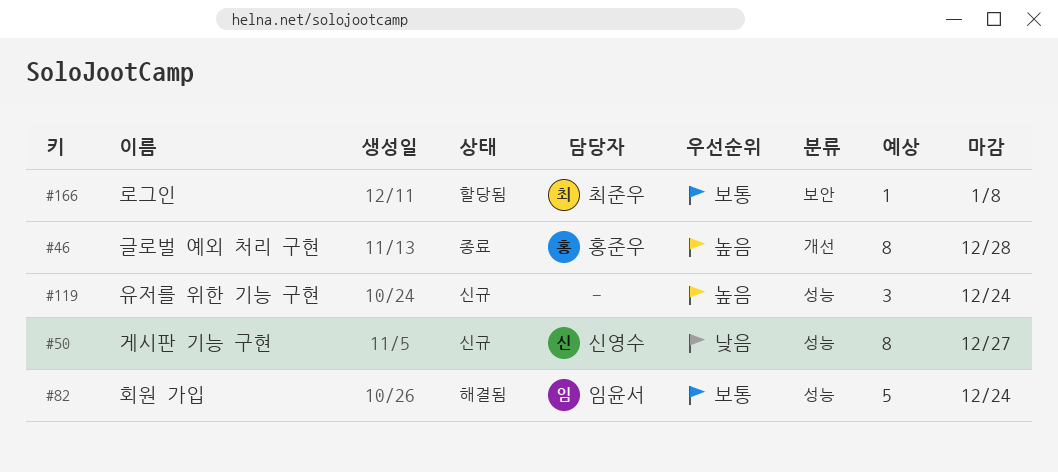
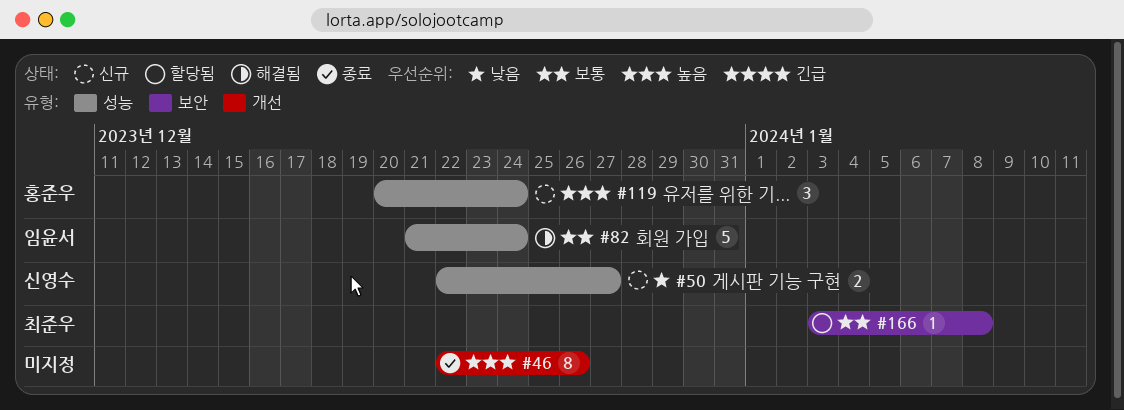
#46, owner: 홍준우 -> none
#46, due: Dec 28 -> Dec 26
#50, estimate: 8 -> 2
#119, owner: none -> 홍준우

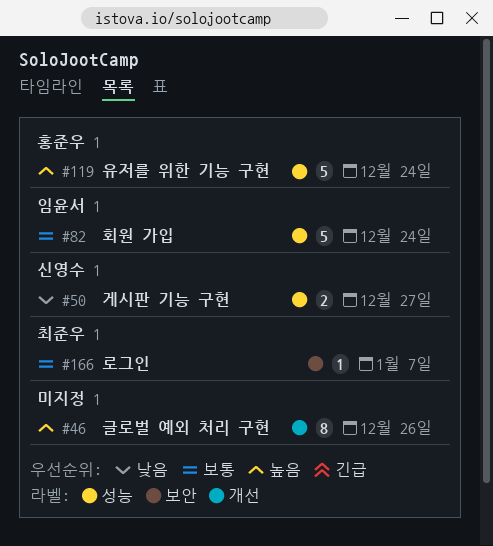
#119, estimate: 3 -> 5
#166, due: Jan 8 -> Jan 7

